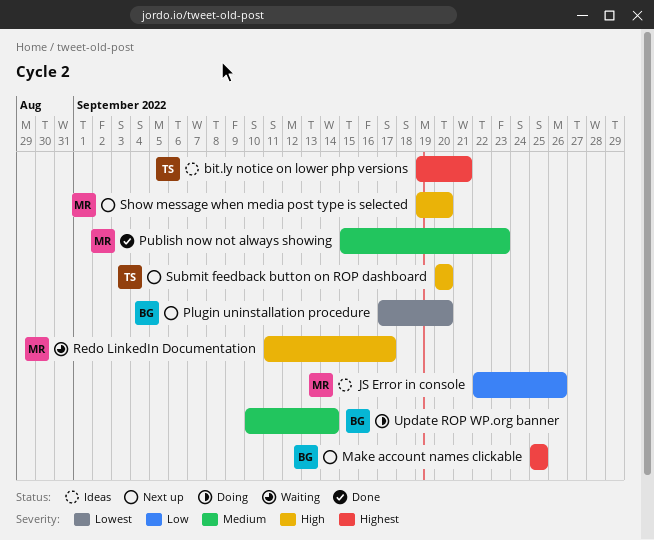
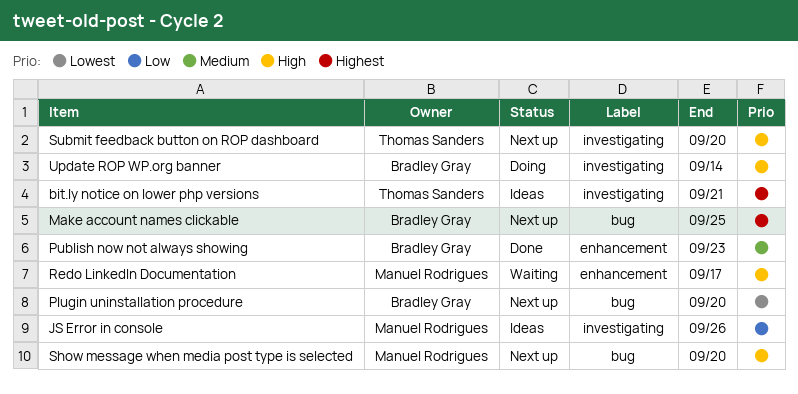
Publish now not always showing, owner: Manuel Rodrigues -> Bradley Gray
Update ROP WP.org banner, priority: Medium -> High

